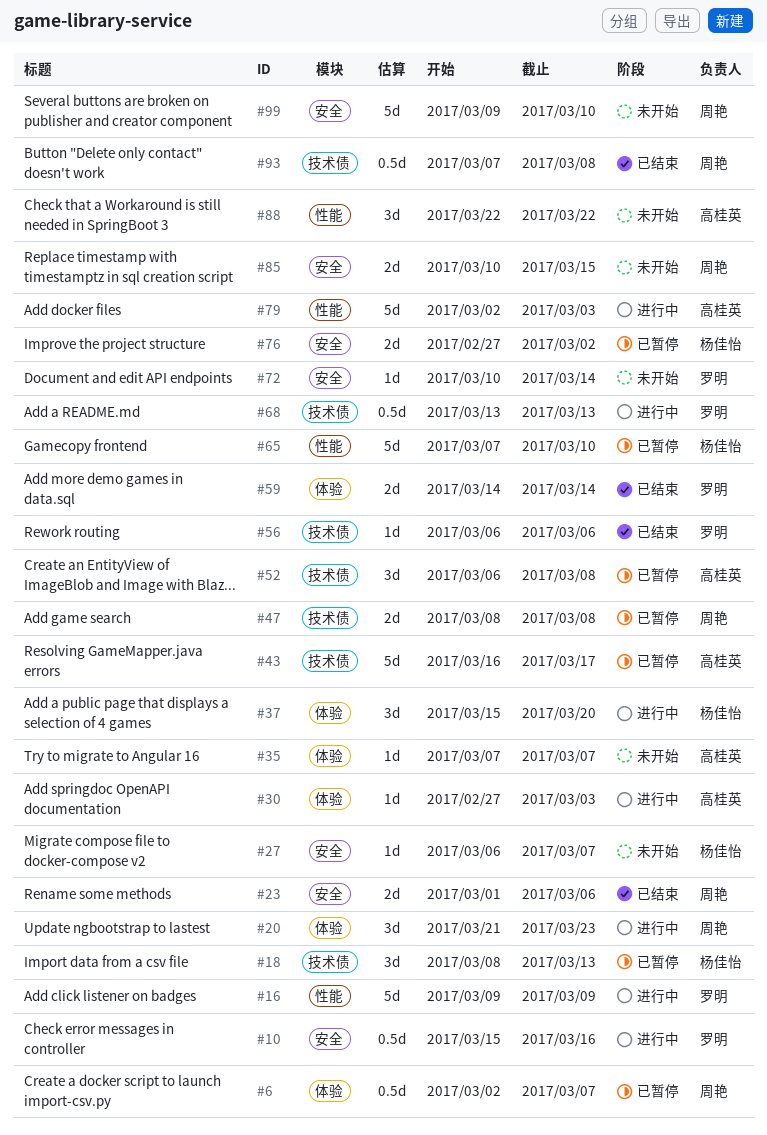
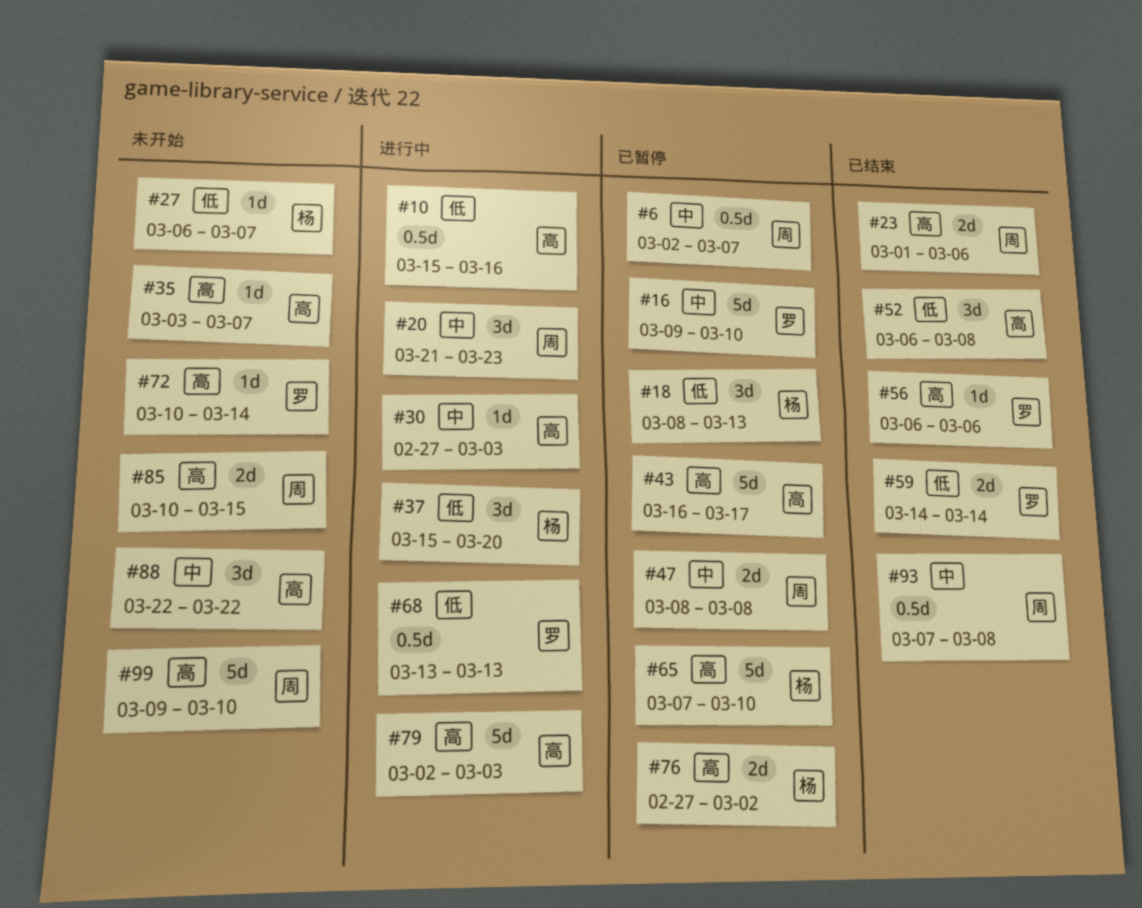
#10, owner: 罗明 -> 高桂英
#16, status: 进行中 -> 已暂停
#16, due: Mar 9 -> Mar 10
#35, start: Mar 7 -> Mar 3
#52, status: 已暂停 -> 已结束

